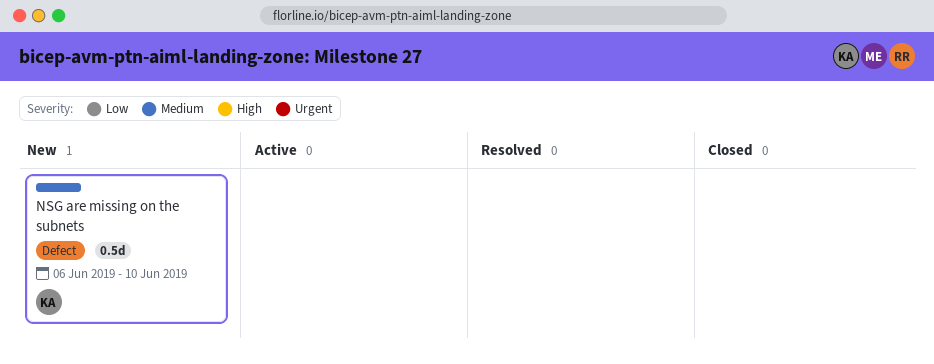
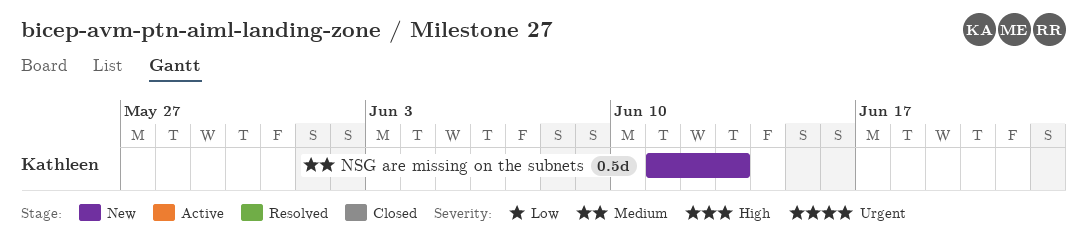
NSG are missing on the subnets, start: Jun 6 -> Jun 11
NSG are missing on the subnets, due: Jun 10 -> Jun 13

